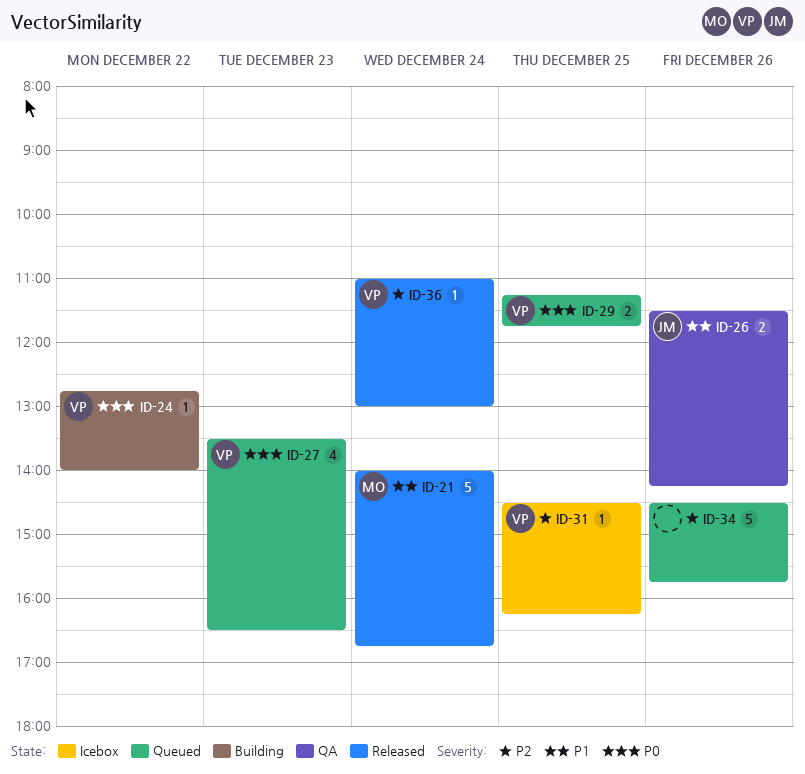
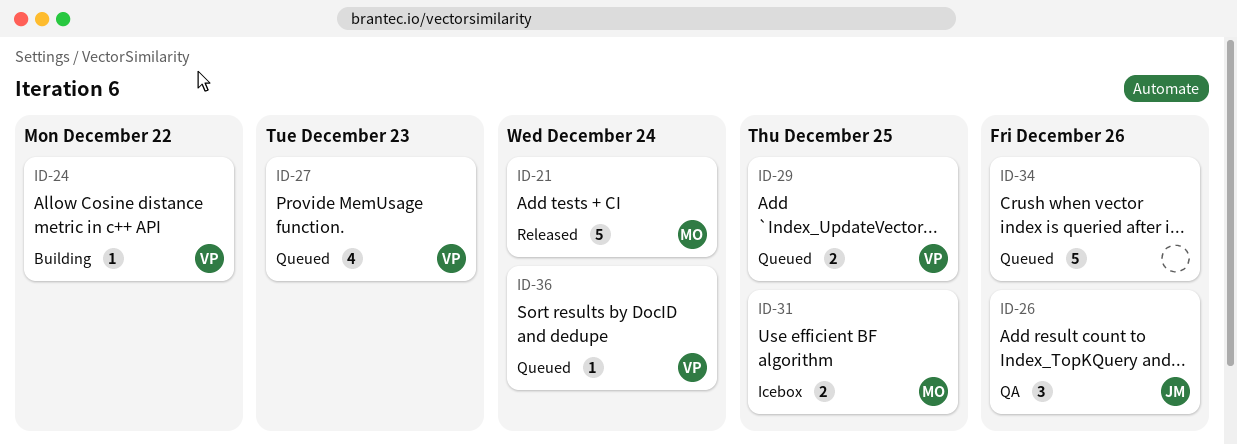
ID-26, estimate: 2 -> 3
ID-31, owner: VP -> MO
ID-31, estimate: 1 -> 2
ID-36, status: Released -> Queued

